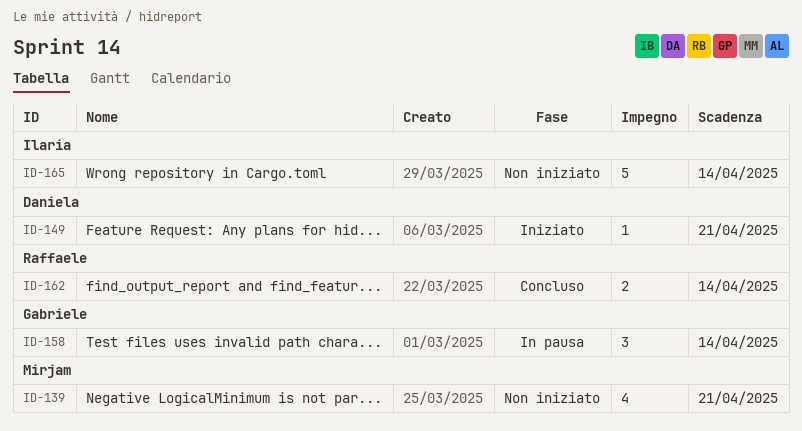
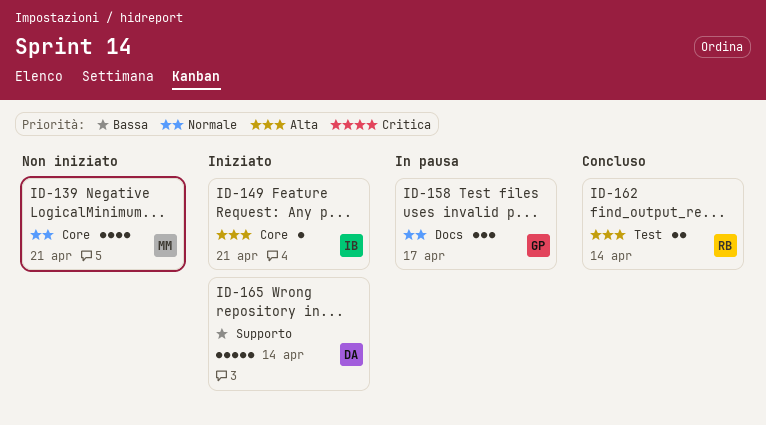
ID-149, owner: Daniela -> Ilaria
ID-158, due: Apr 14 -> Apr 17
ID-165, status: Non iniziato -> Iniziato
ID-165, owner: Ilaria -> Daniela

